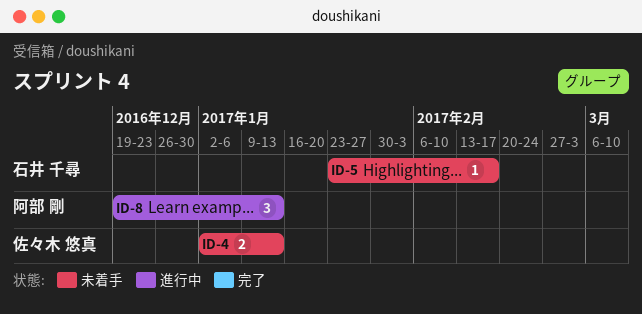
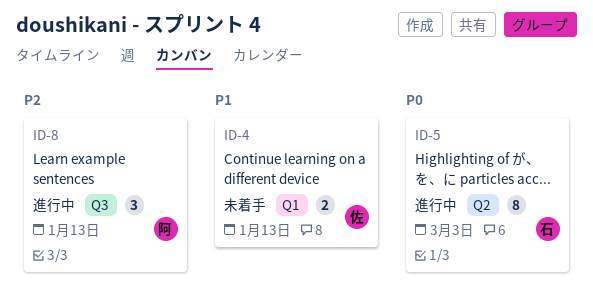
ID-5, status: 未着手 -> 進行中
ID-5, estimate: 1 -> 8
ID-5, due: Feb 17 -> Mar 3

